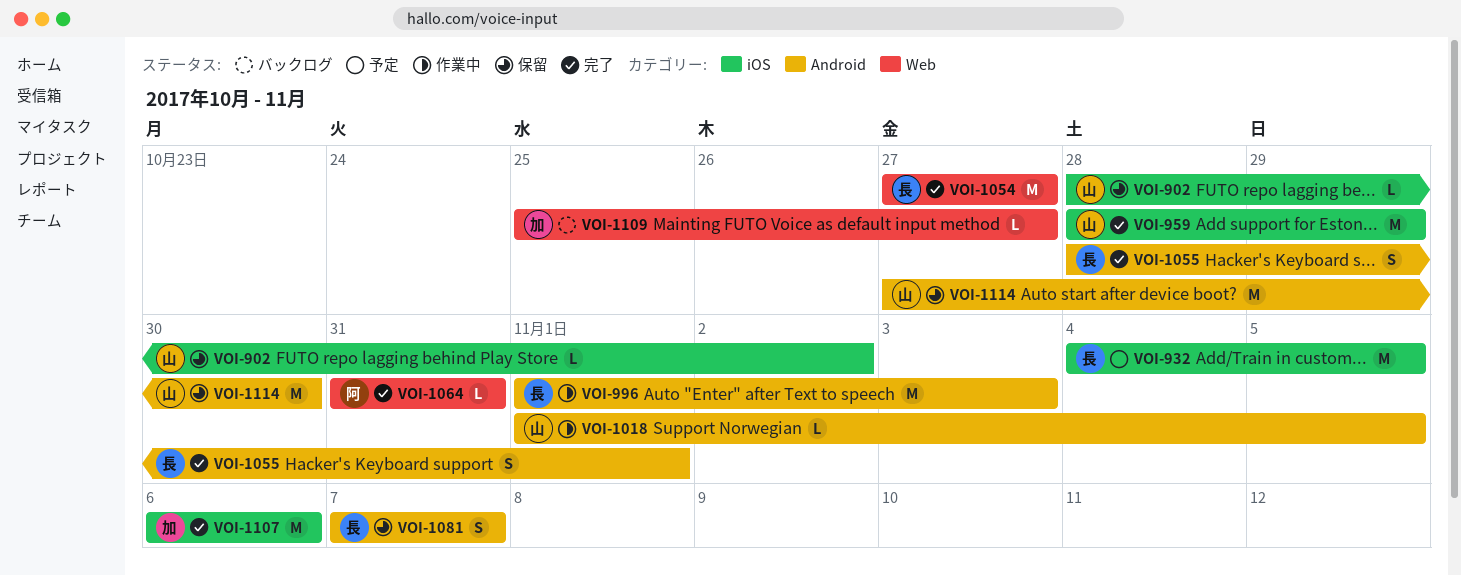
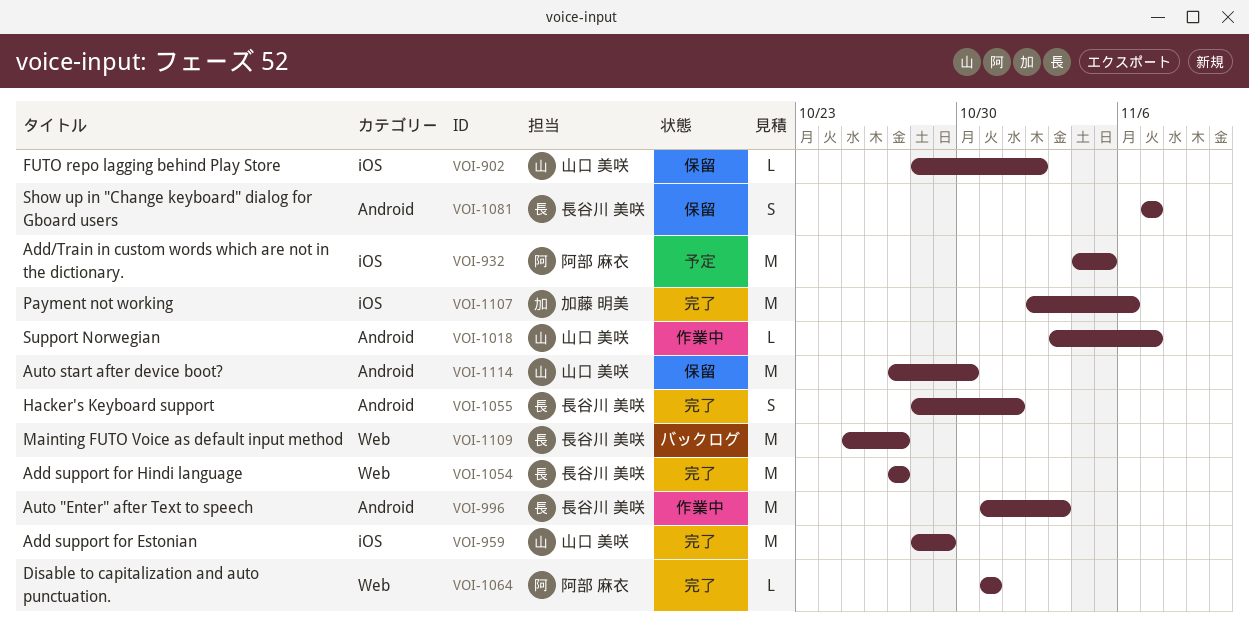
VOI-932, owner: 長谷川 美咲 -> 阿部 麻衣
VOI-996, start: Nov 1 -> Oct 31
VOI-1018, start: Nov 1 -> Nov 3
VOI-1018, due: Nov 5 -> Nov 7
VOI-1107, start: Nov 6 -> Nov 2
VOI-1109, owner: 加藤 明美 -> 長谷川 美咲
VOI-1109, estimate: L -> M

